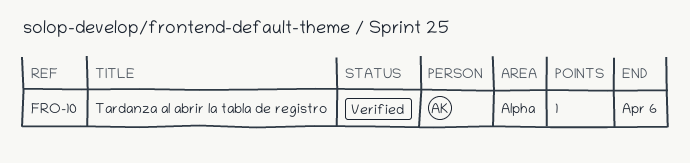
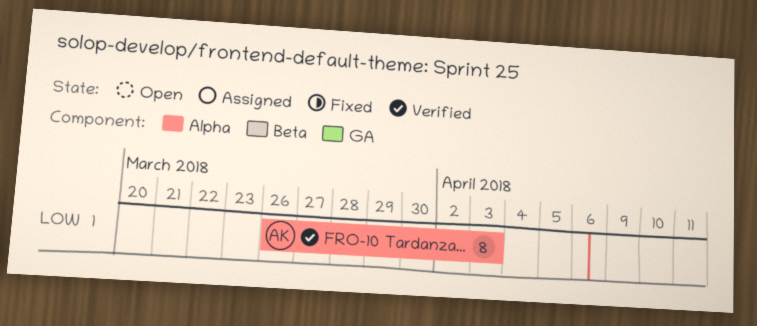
FRO-10, estimate: 1 -> 8
FRO-10, due: Apr 6 -> Apr 3

